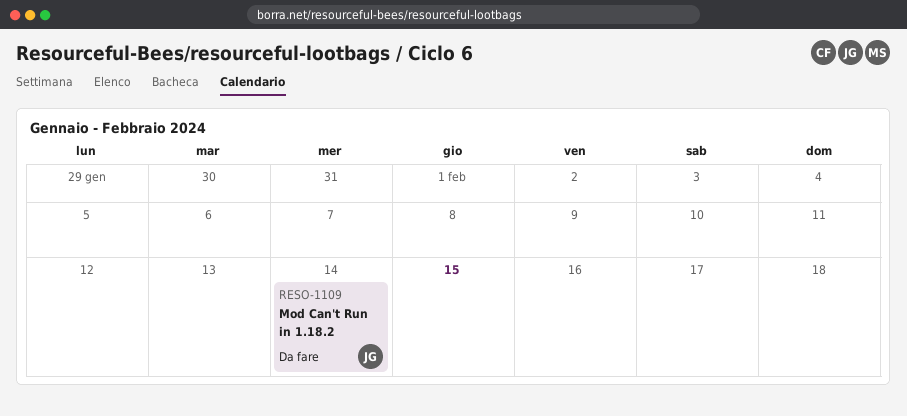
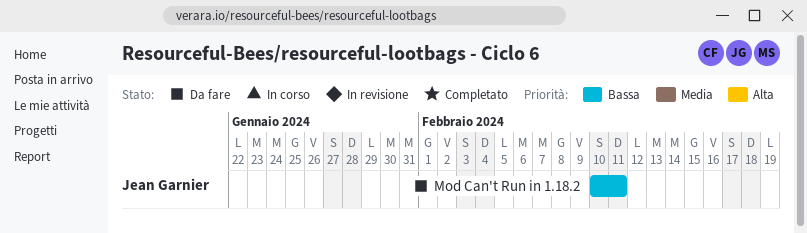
Mod Can't Run in 1.18.2, due: Feb 14 -> Feb 11

